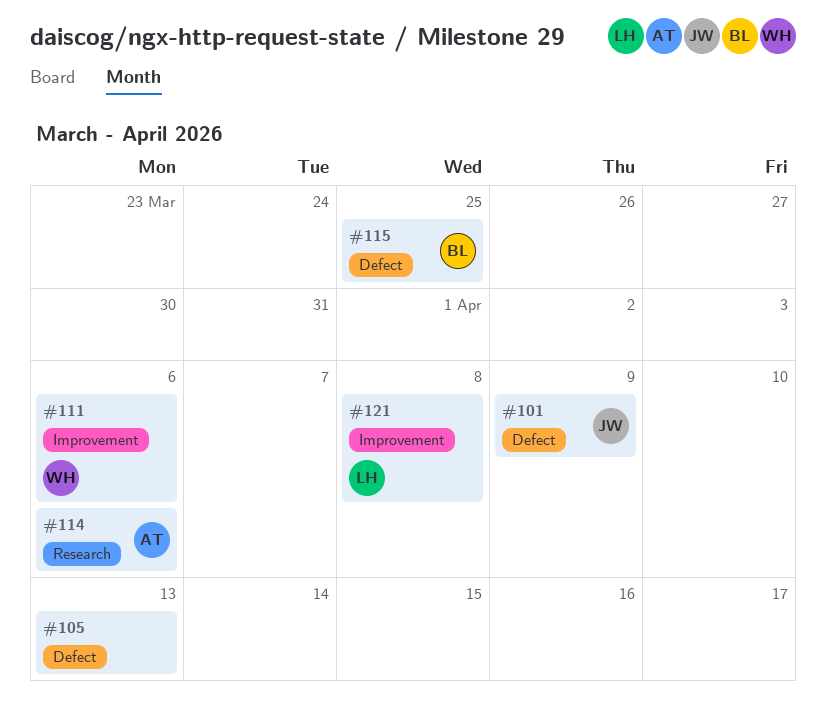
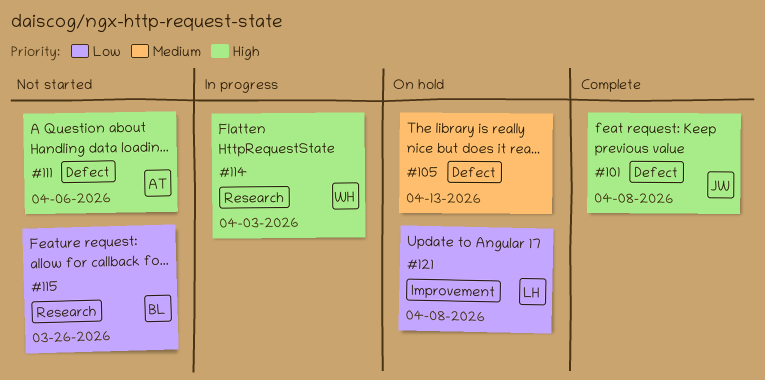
#101, due: Apr 9 -> Apr 8
#111, owner: WH -> AT
#111, label: Improvement -> Defect
#114, owner: AT -> WH
#114, due: Apr 6 -> Apr 3
#115, label: Defect -> Research
#115, due: Mar 25 -> Mar 26

